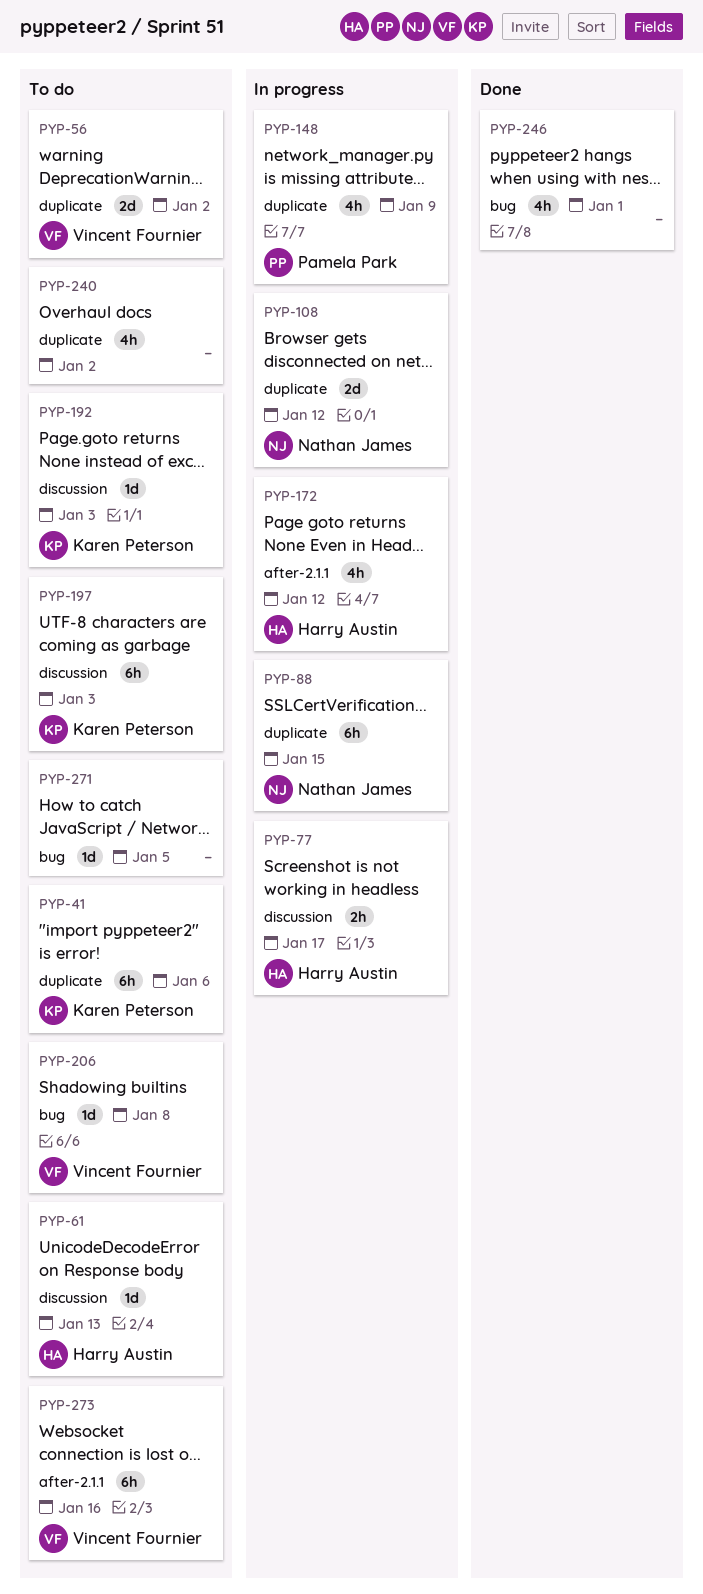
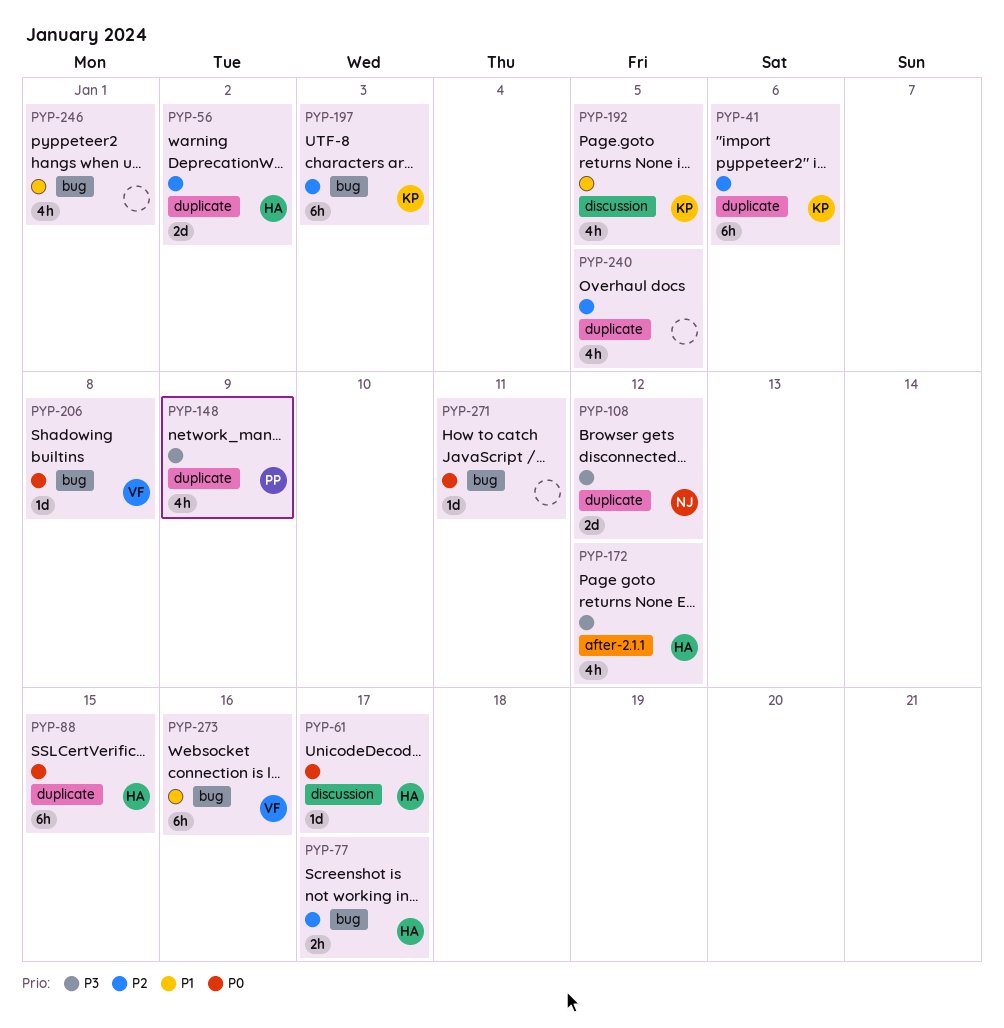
PYP-56, owner: Vincent Fournier -> Harry Austin
PYP-61, due: Jan 13 -> Jan 17
PYP-77, label: discussion -> bug
PYP-88, owner: Nathan James -> Harry Austin
PYP-192, estimate: 1d -> 4h
PYP-192, due: Jan 3 -> Jan 5
PYP-197, label: discussion -> bug
PYP-240, due: Jan 2 -> Jan 5
PYP-271, due: Jan 5 -> Jan 11
PYP-273, label: after-2.1.1 -> bug

